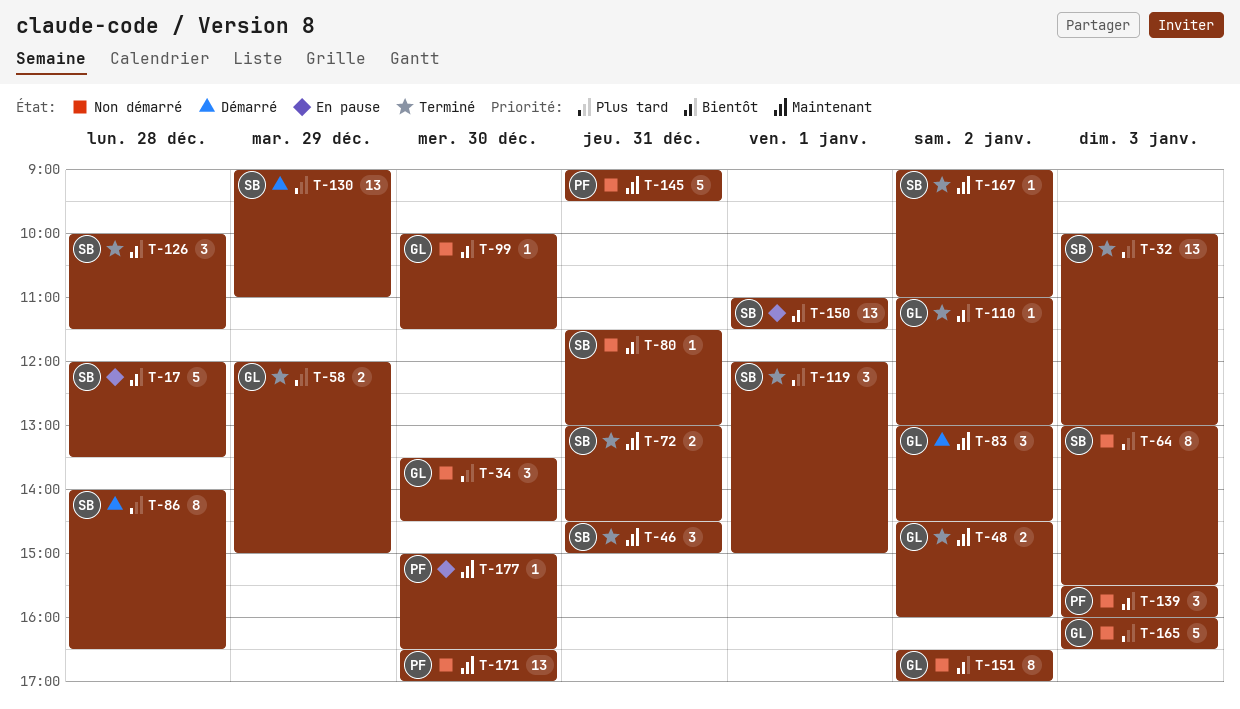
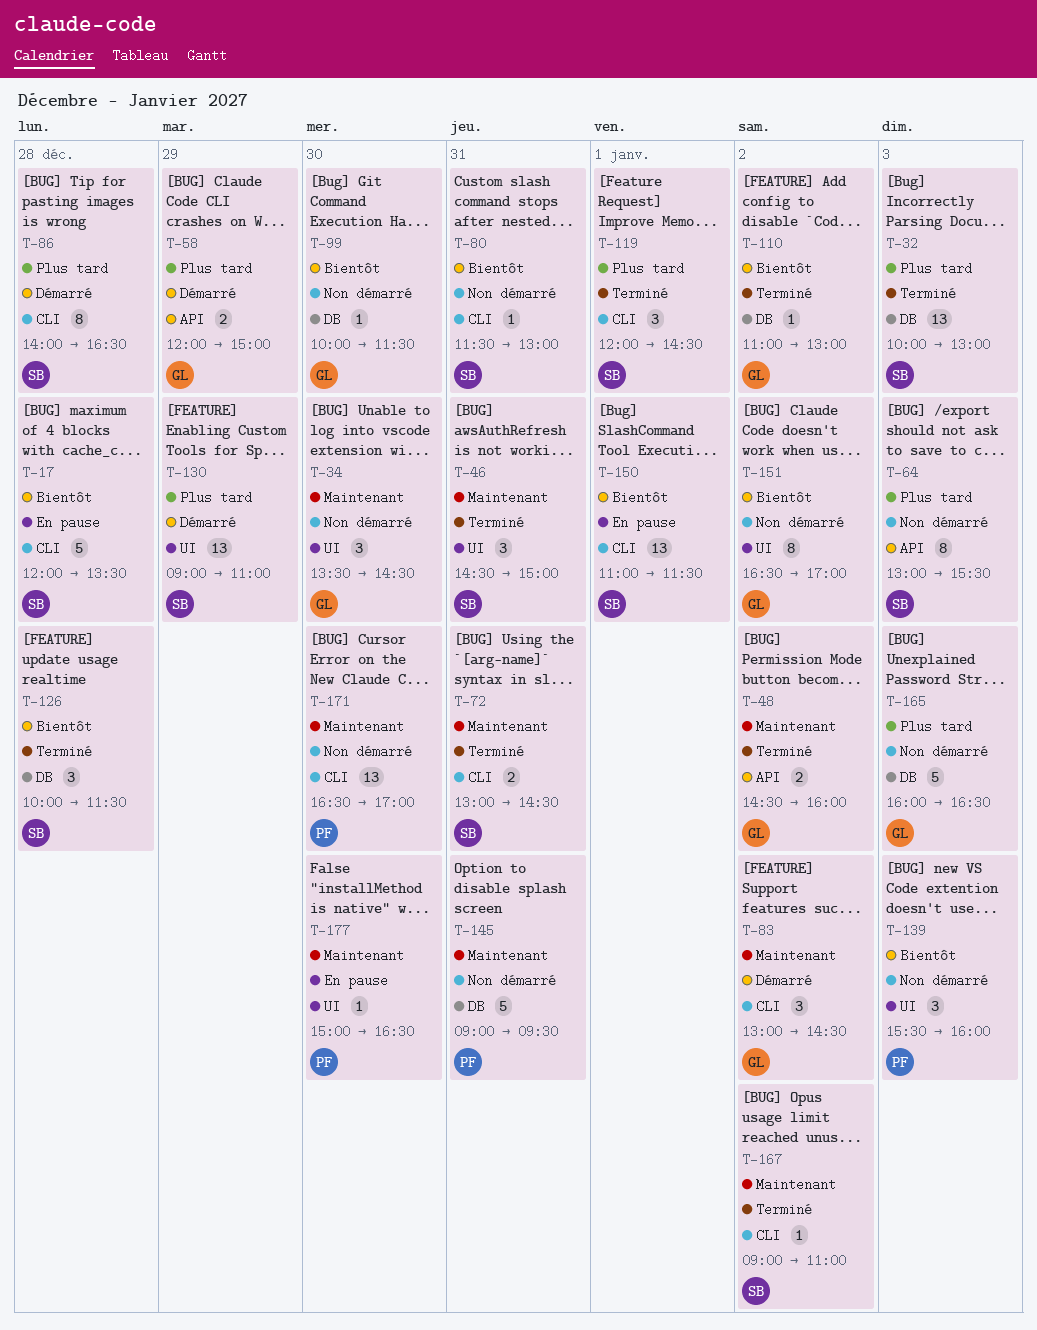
T-34, priority: Plus tard -> Maintenant
T-58, status: Terminé -> Démarré
T-119, ends: 15:00 -> 14:30

